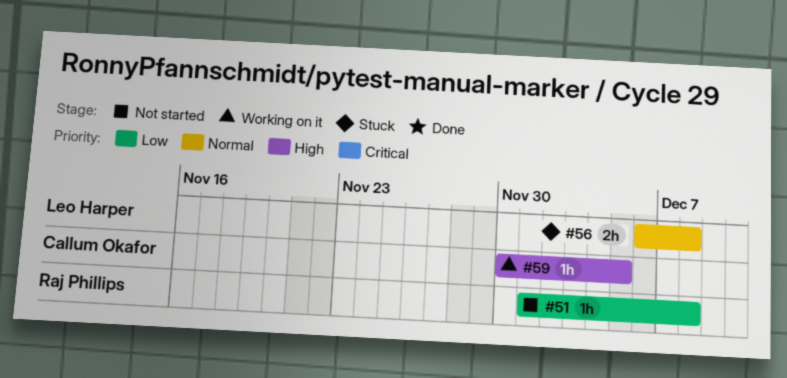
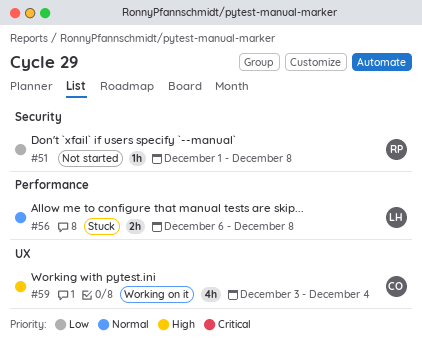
#59, estimate: 1h -> 4h
#59, start: Nov 30 -> Dec 3
#59, due: Dec 5 -> Dec 4

